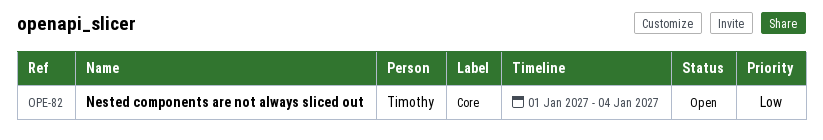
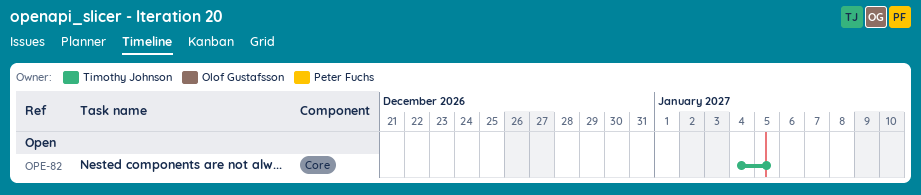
OPE-82, start: Jan 1 -> Jan 4
OPE-82, due: Jan 4 -> Jan 5

